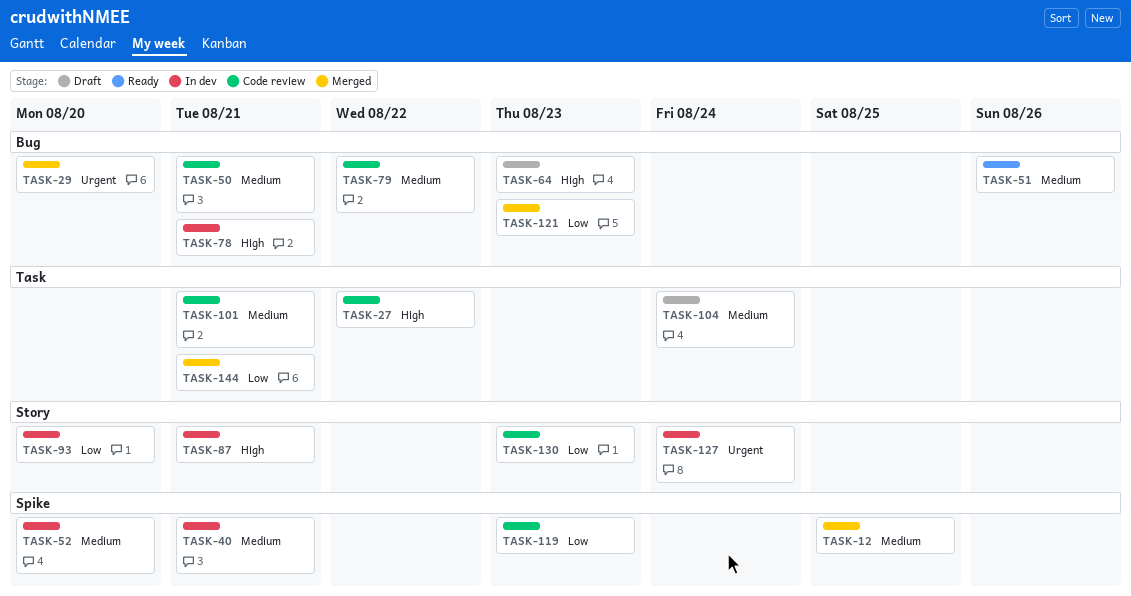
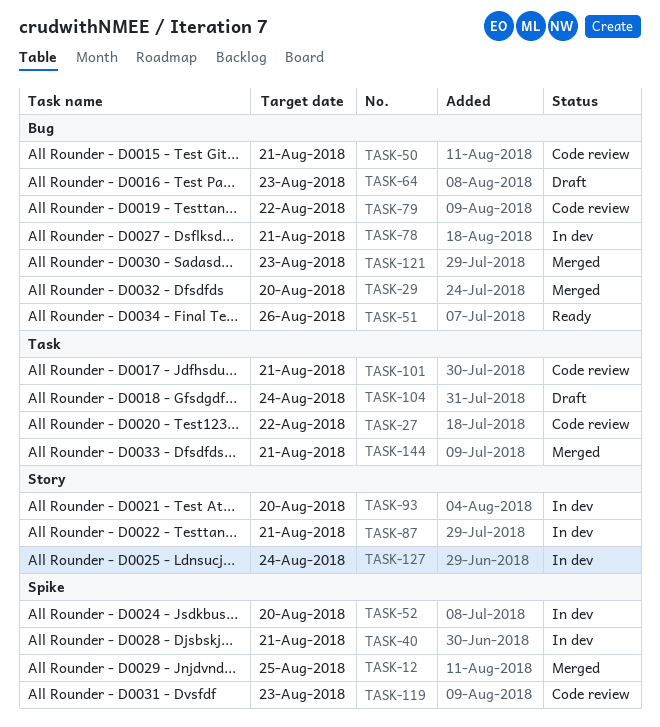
TASK-130: present -> none

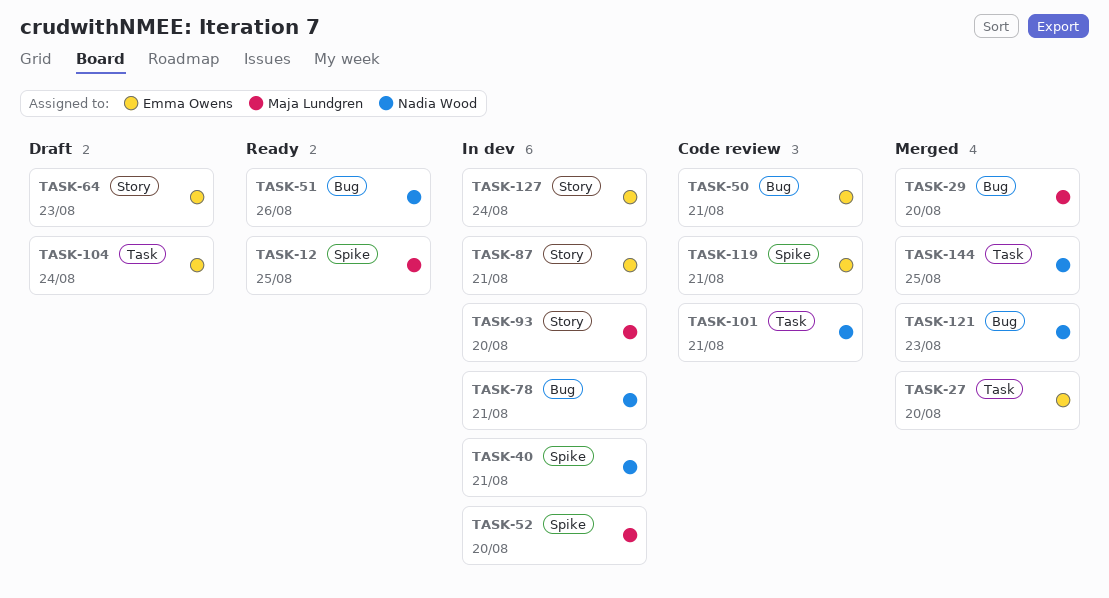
TASK-12, status: Merged -> Ready
TASK-27, status: Code review -> Merged
TASK-27, due: Aug 22 -> Aug 20
TASK-64, label: Bug -> Story
TASK-79: present -> none
TASK-119, due: Aug 23 -> Aug 21
TASK-144, due: Aug 21 -> Aug 25

